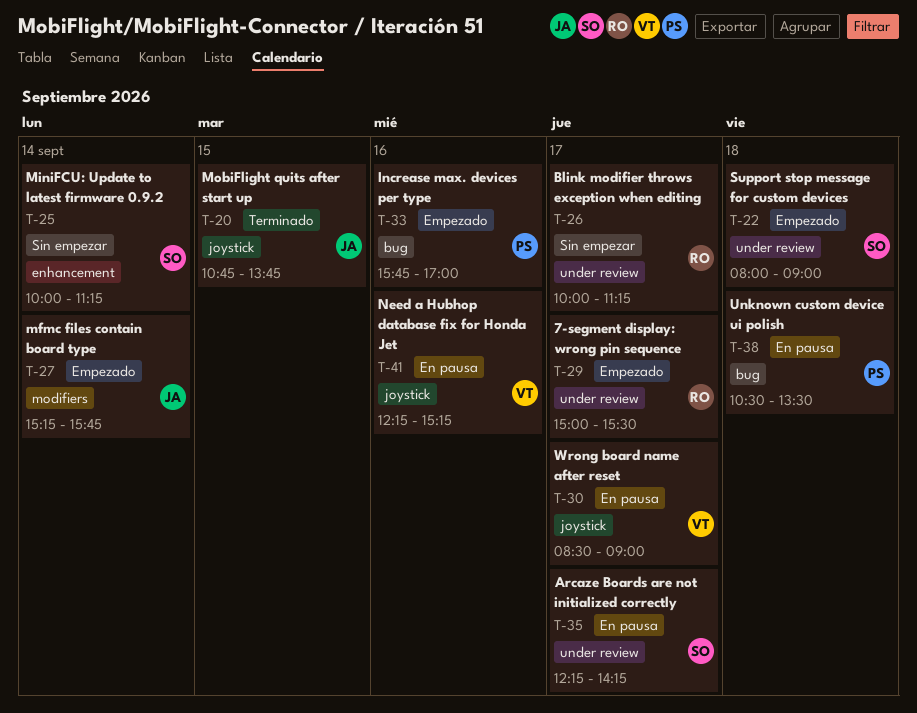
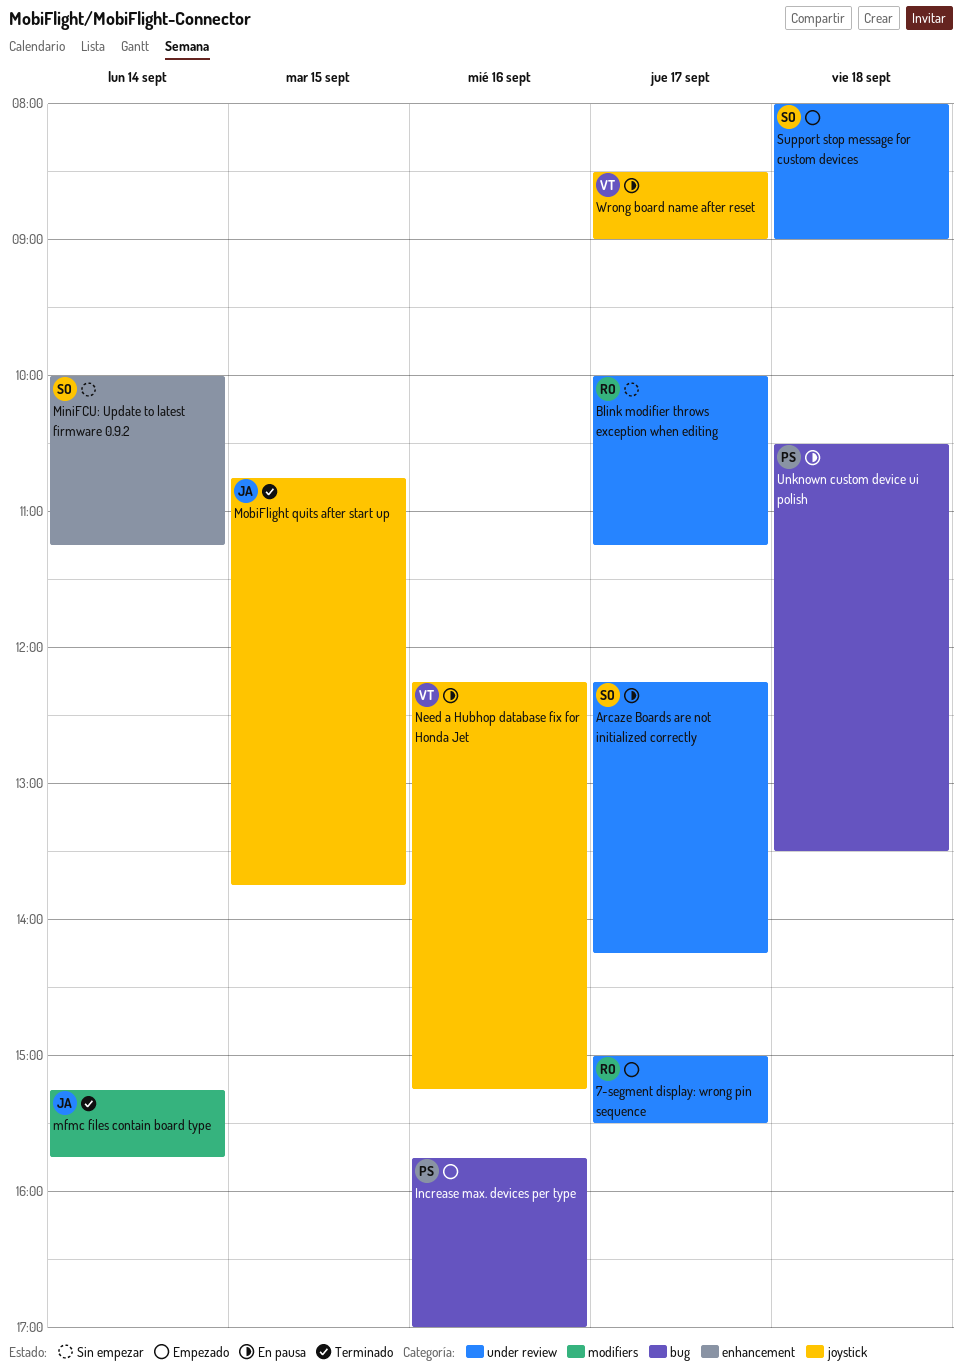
mfmc files contain board type, status: Empezado -> Terminado

